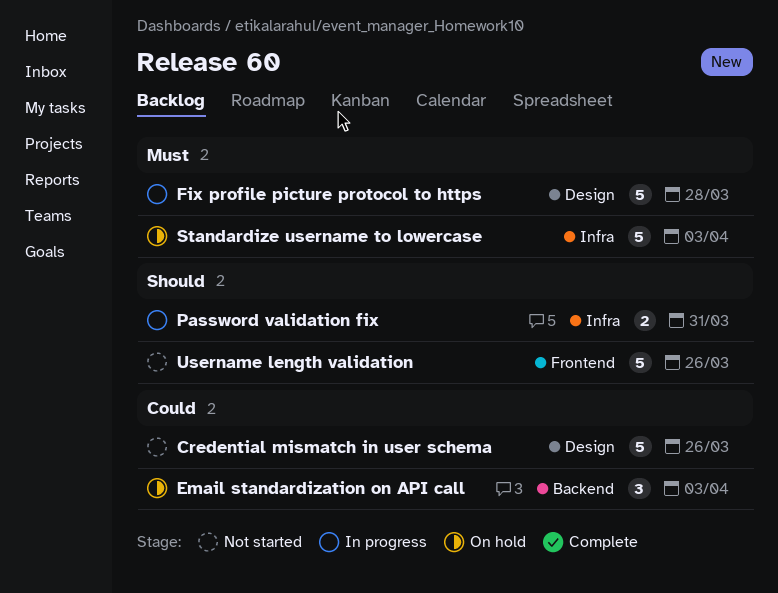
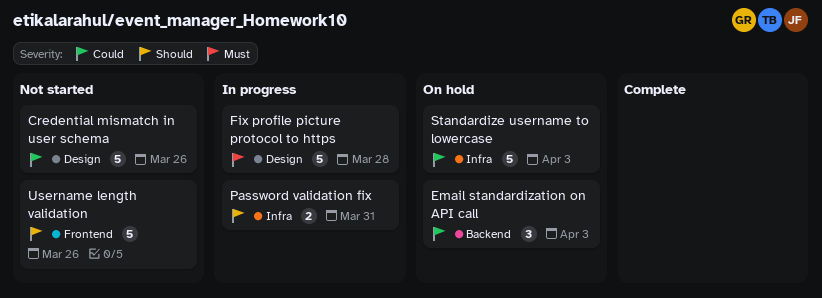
Standardize username to lowercase, priority: Must -> Could

